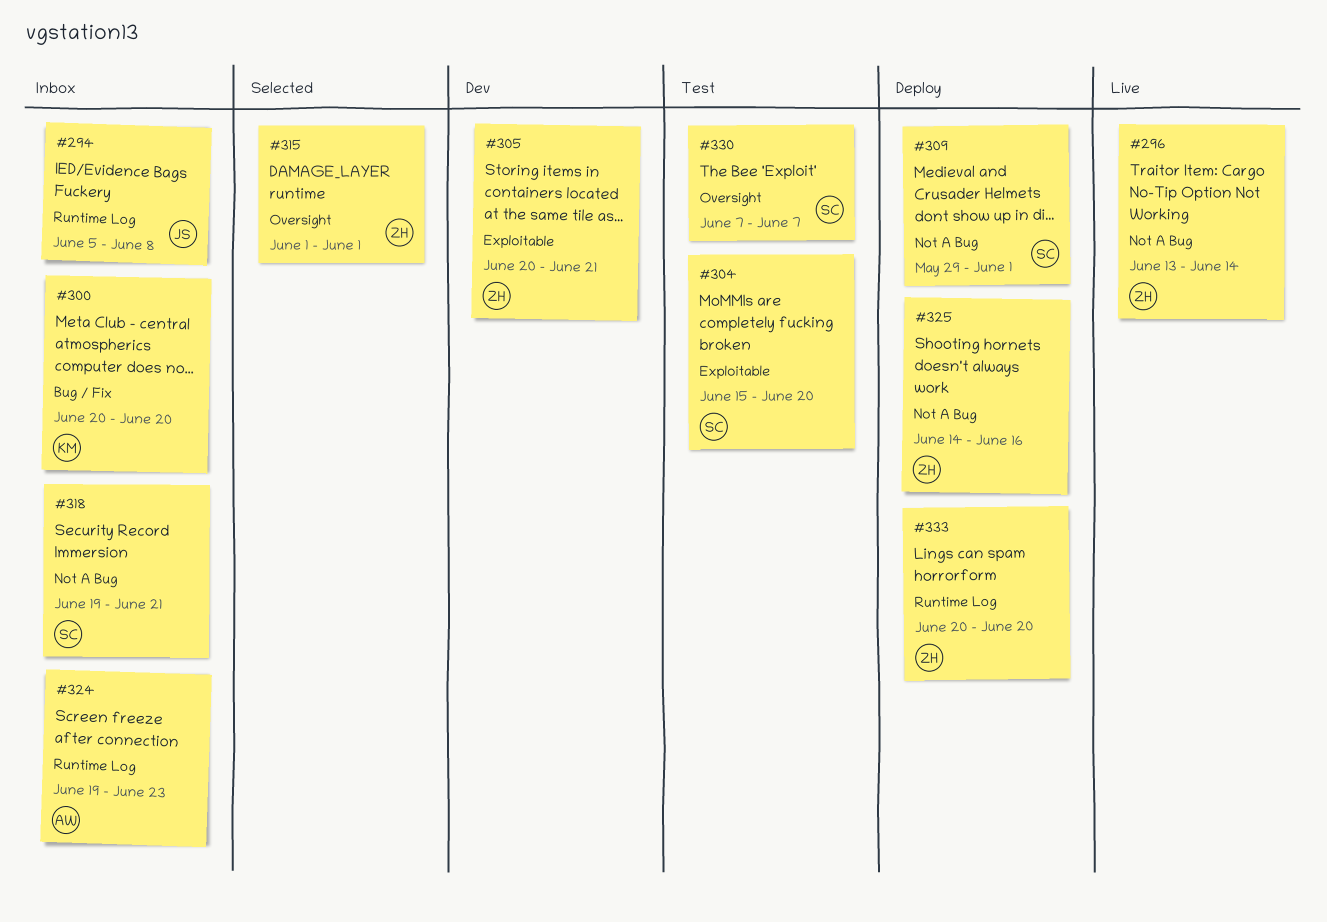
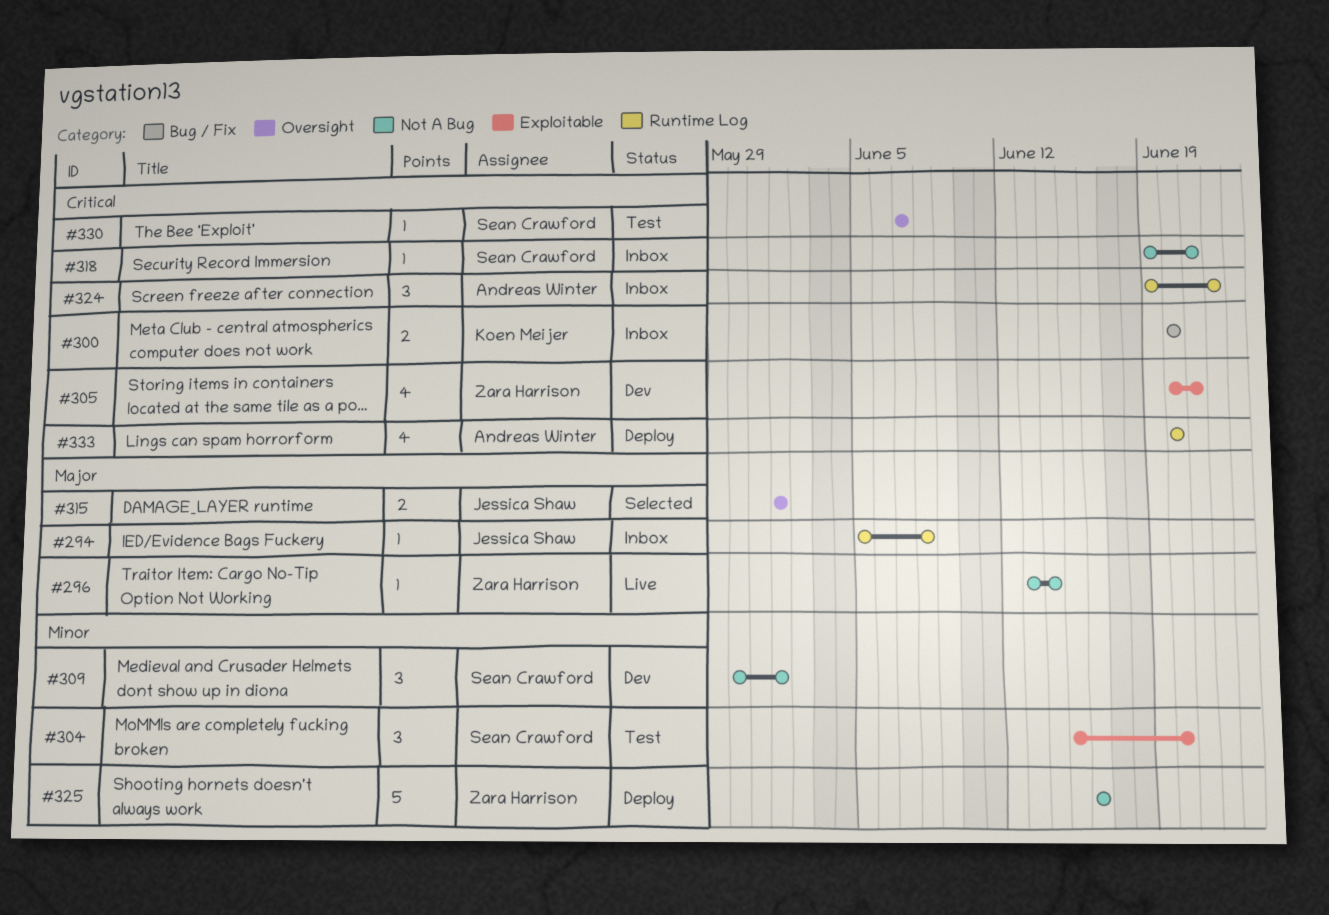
#309, status: Deploy -> Dev
#309, start: May 29 -> May 30
#315, owner: Zara Harrison -> Jessica Shaw
#324, due: Jun 23 -> Jun 22
#325, start: Jun 14 -> Jun 16
#333, owner: Zara Harrison -> Andreas Winter

